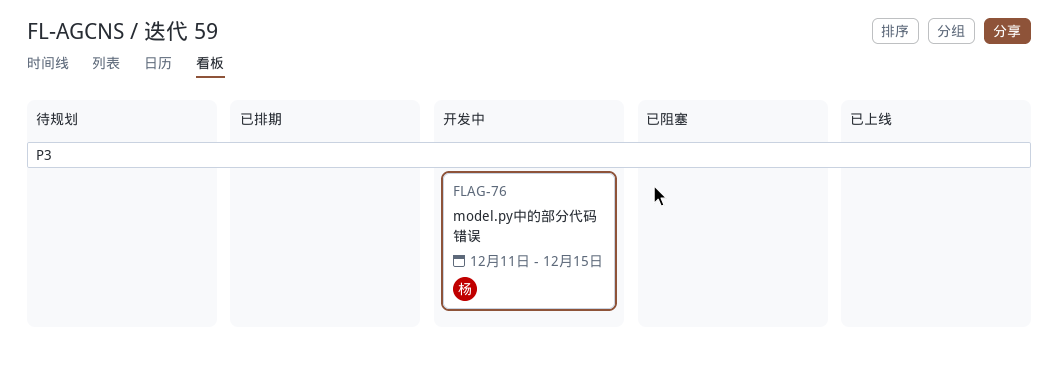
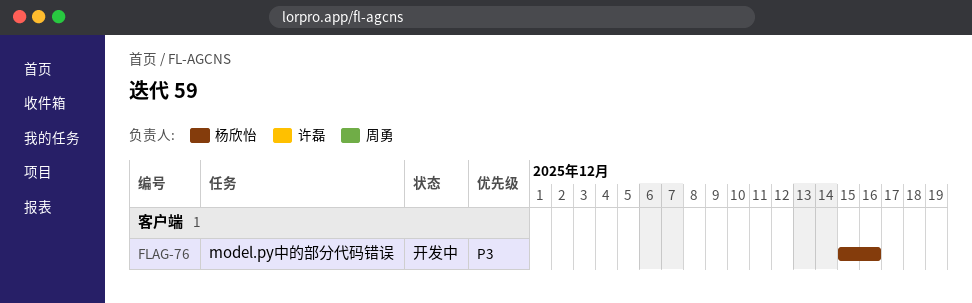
FLAG-76, start: Dec 11 -> Dec 15
FLAG-76, due: Dec 15 -> Dec 16

